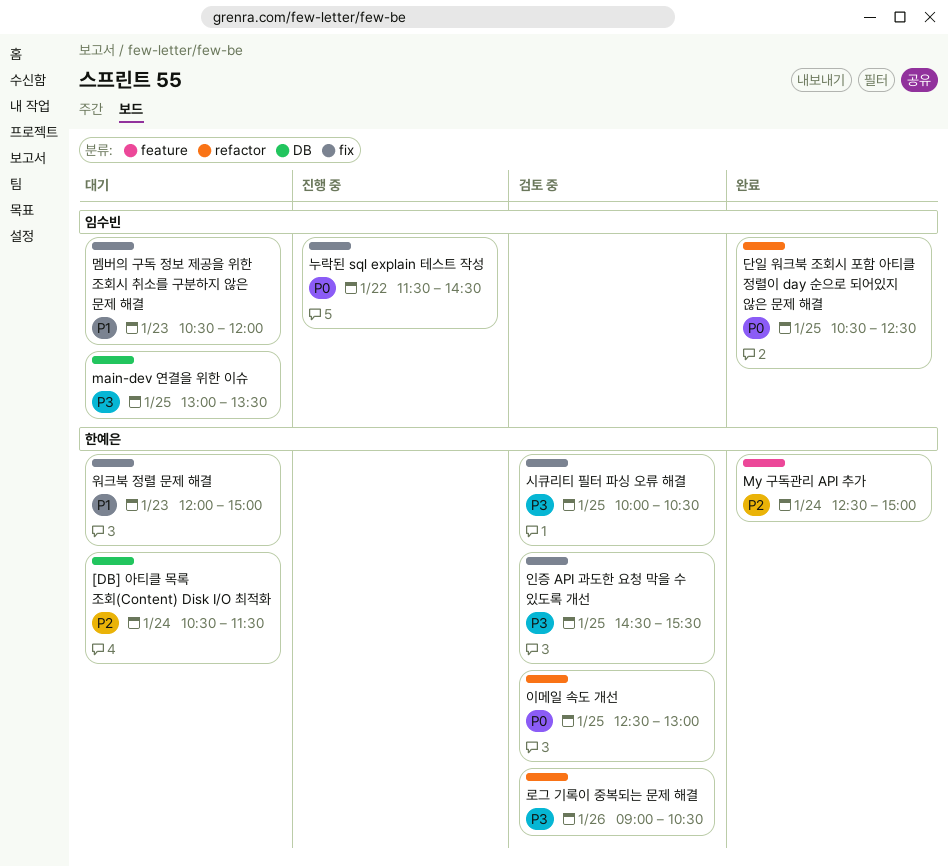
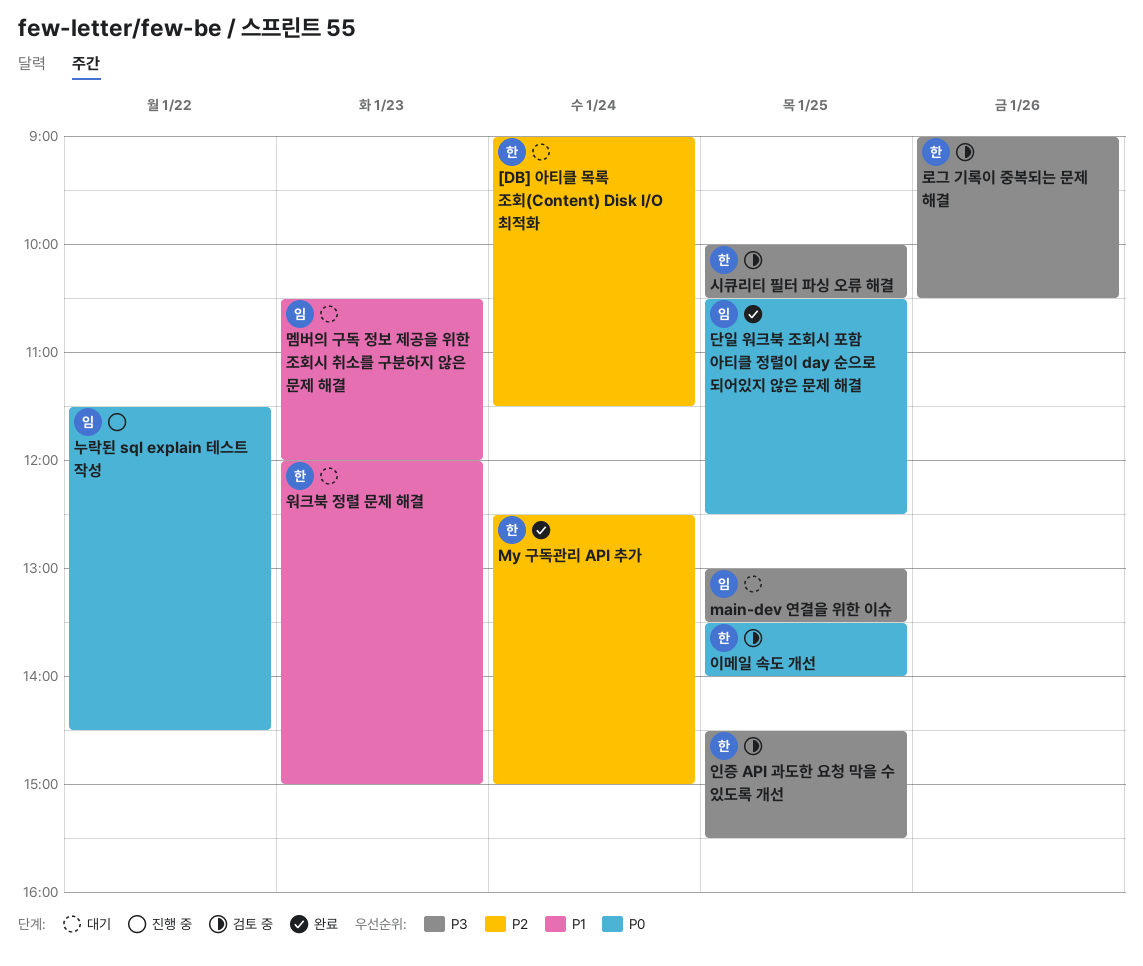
[DB] 아티클 목록 조회(Content) Disk I/O 최적화, begins: 10:30 -> 09:00
이메일 속도 개선, begins: 12:30 -> 13:30
이메일 속도 개선, ends: 13:00 -> 14:00

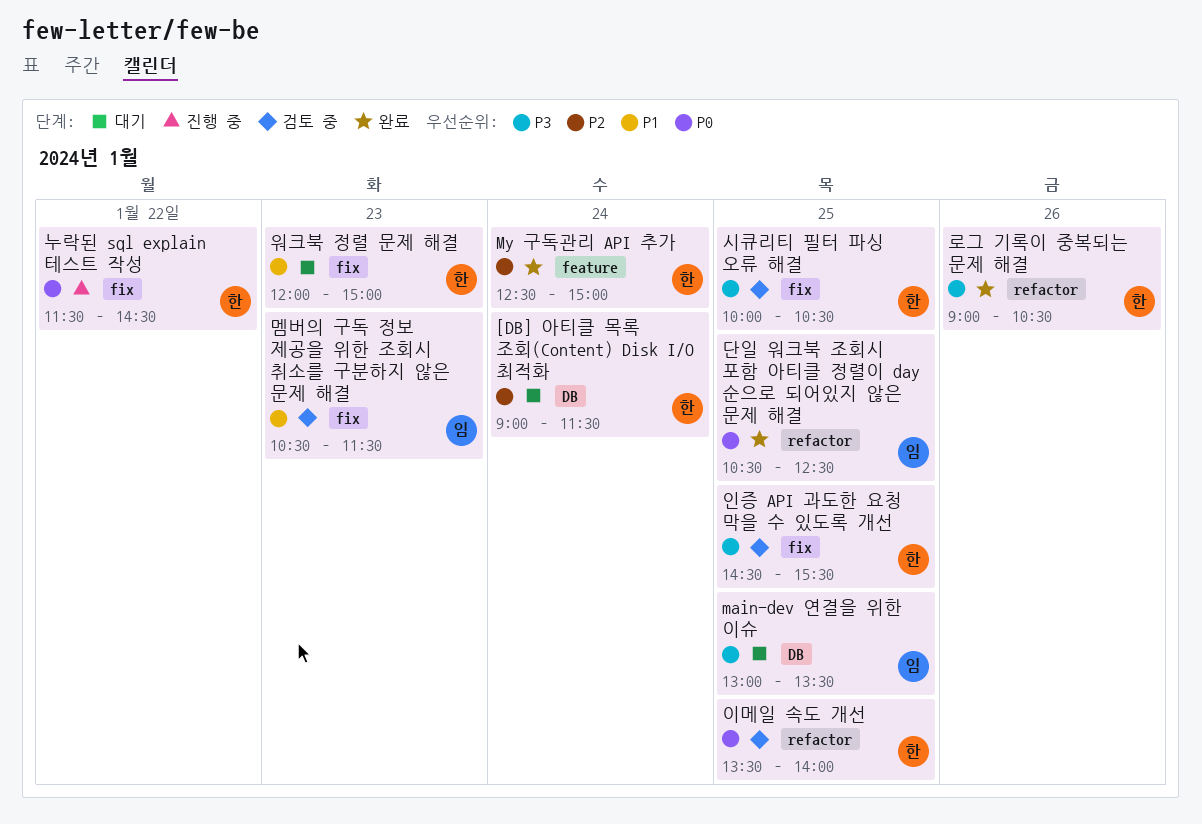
누락된 sql explain 테스트 작성, owner: 임 -> 한
로그 기록이 중복되는 문제 해결, status: 검토 중 -> 완료
멤버의 구독 정보 제공을 위한 조회시 취소를 구분하지 않은 문제 해결, status: 대기 -> 검토 중
멤버의 구독 정보 제공을 위한 조회시 취소를 구분하지 않은 문제 해결, ends: 12:00 -> 11:30

